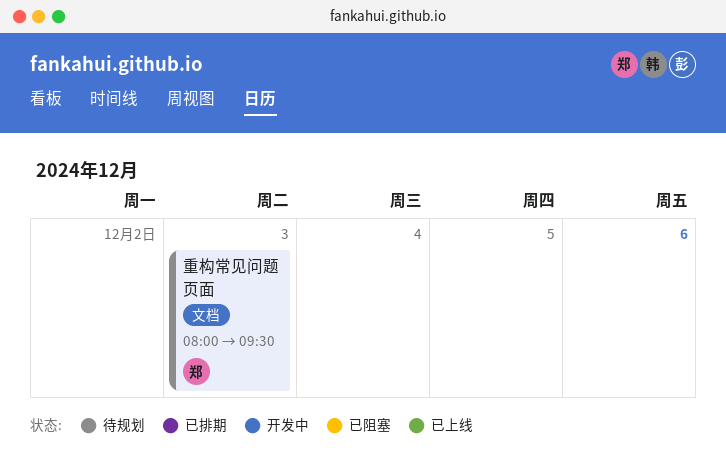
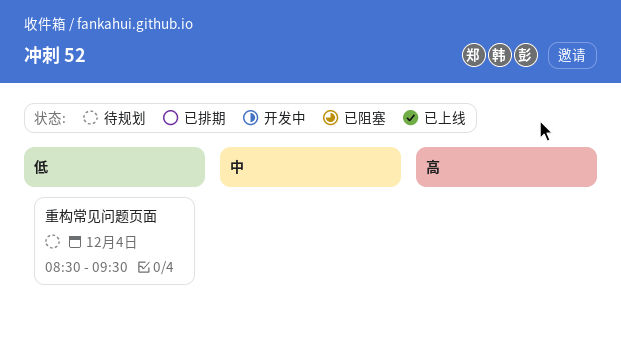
重构常见问题页面, day: Dec 3 -> Dec 4
重构常见问题页面, begins: 08:00 -> 08:30

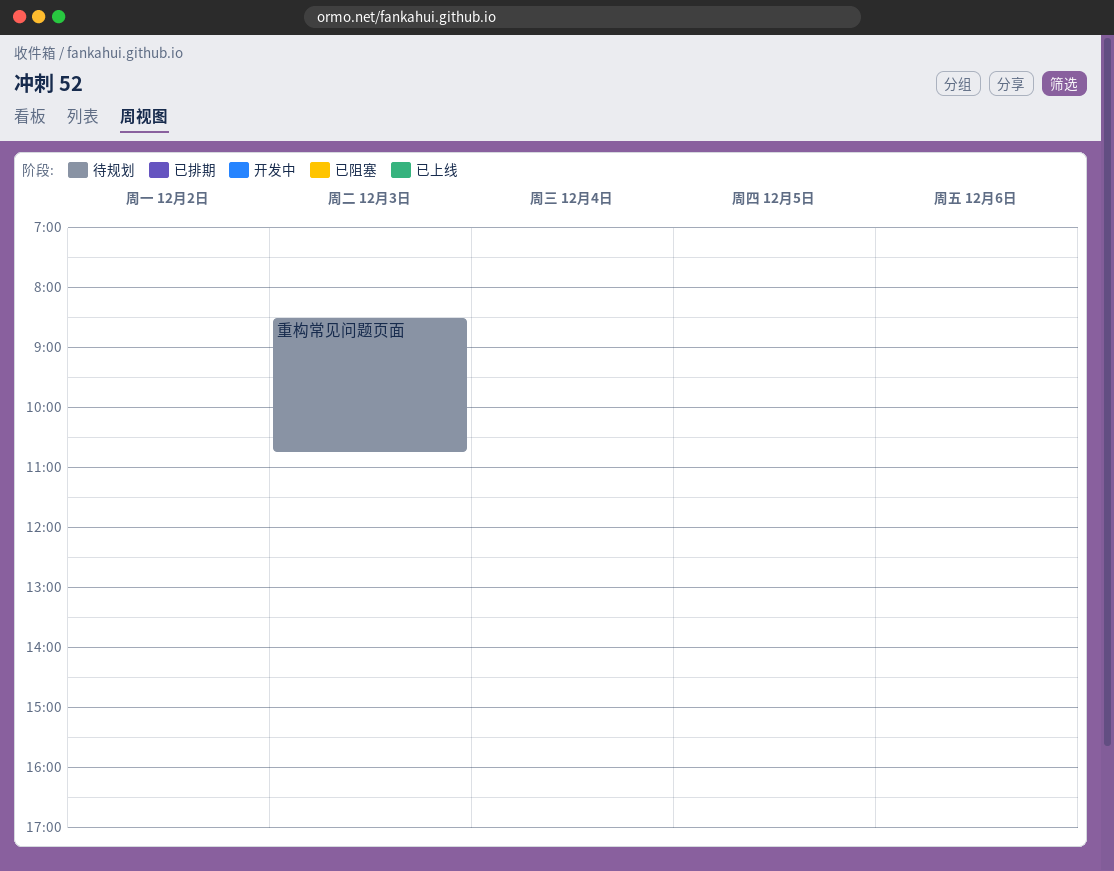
重构常见问题页面, day: Dec 4 -> Dec 3
重构常见问题页面, ends: 09:30 -> 10:45

